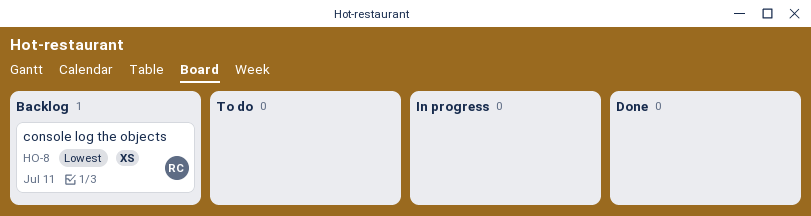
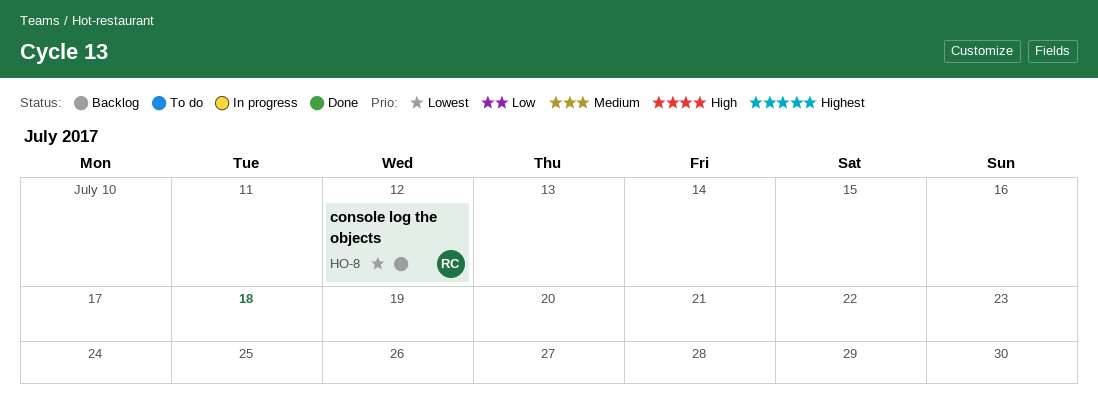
HO-8, due: Jul 11 -> Jul 12

